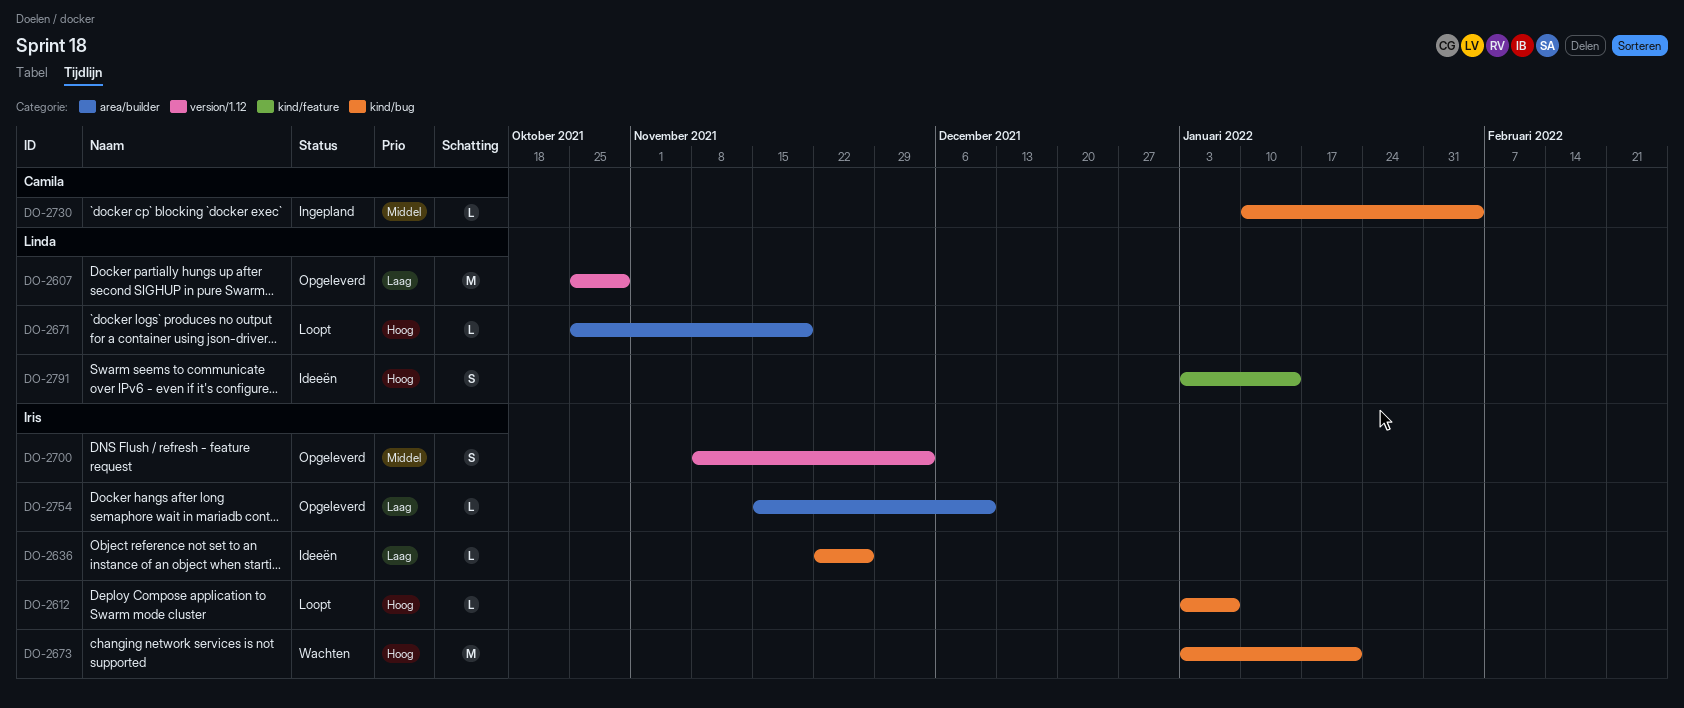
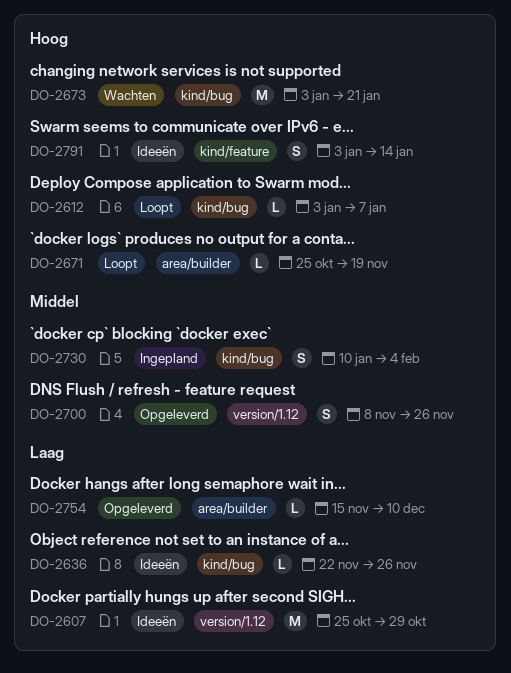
DO-2607, status: Opgeleverd -> Ideeën
DO-2700, due: Dec 3 -> Nov 26
DO-2730, estimate: L -> S

